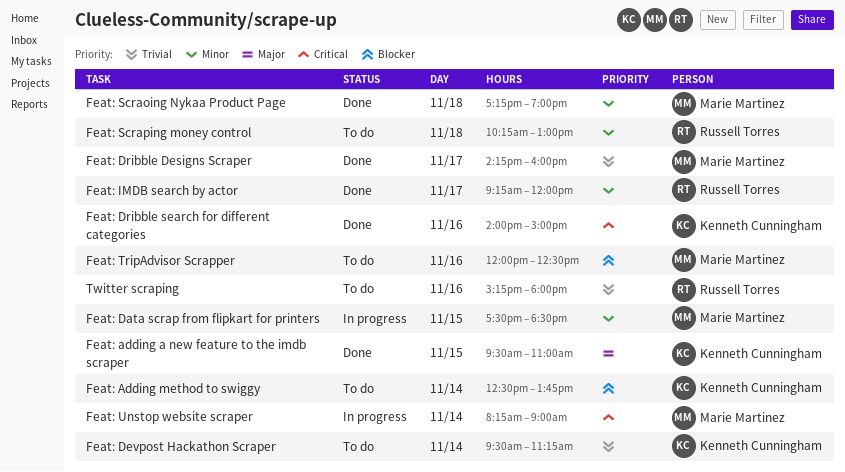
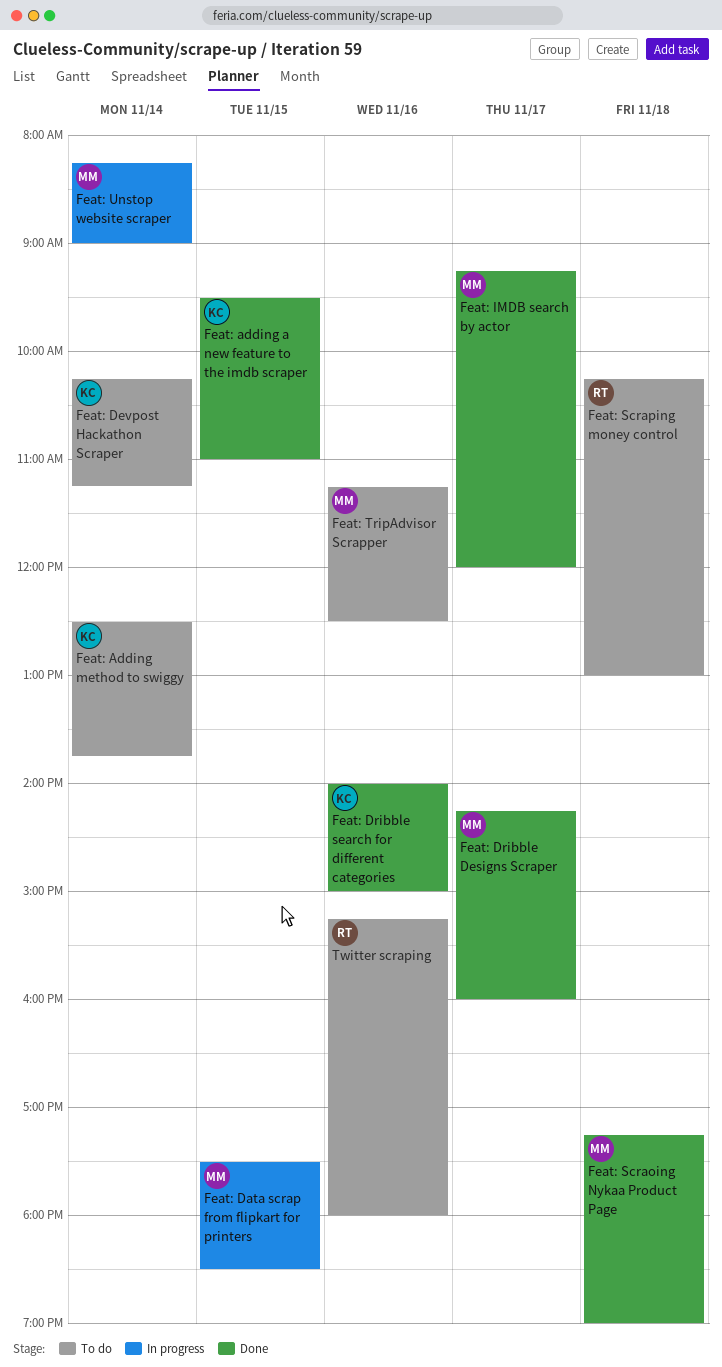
Feat: Devpost Hackathon Scraper, begins: 09:30 -> 10:15
Feat: IMDB search by actor, owner: Russell Torres -> Marie Martinez
Feat: TripAdvisor Scrapper, begins: 12:00 -> 11:15

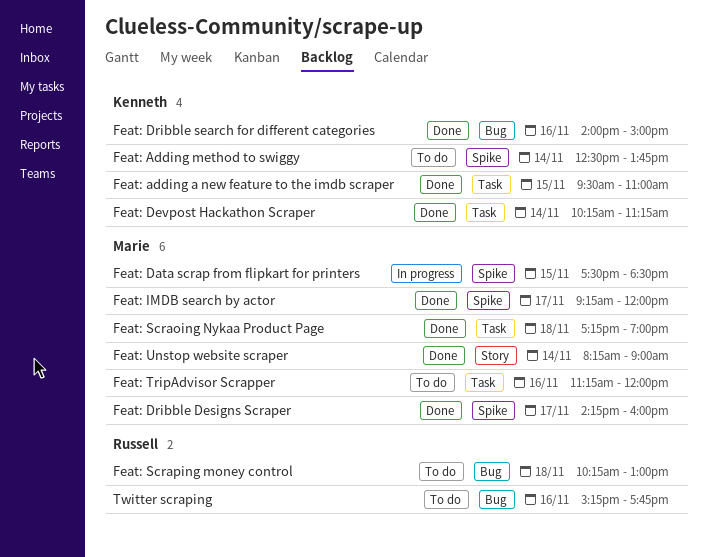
Feat: Devpost Hackathon Scraper, status: To do -> Done
Feat: TripAdvisor Scrapper, ends: 12:30 -> 12:00
Feat: Unstop website scraper, status: In progress -> Done
Twitter scraping, ends: 18:00 -> 17:45

